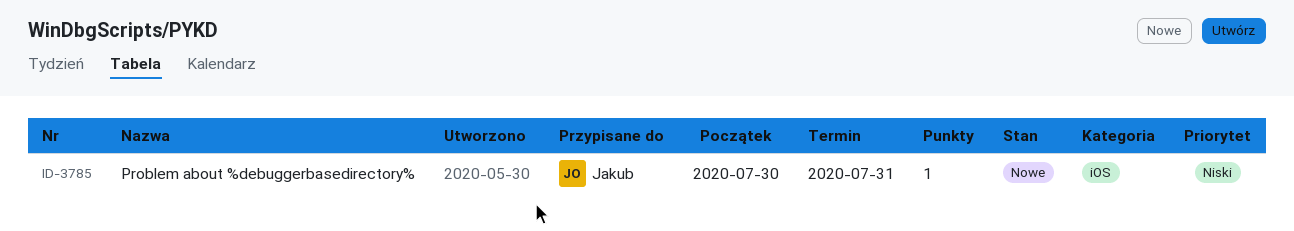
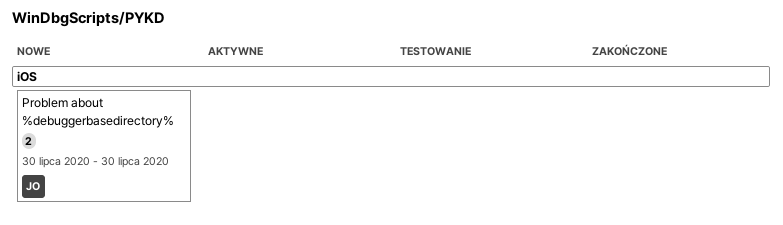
Problem about %debuggerbasedirectory%, estimate: 1 -> 2
Problem about %debuggerbasedirectory%, due: Jul 31 -> Jul 30

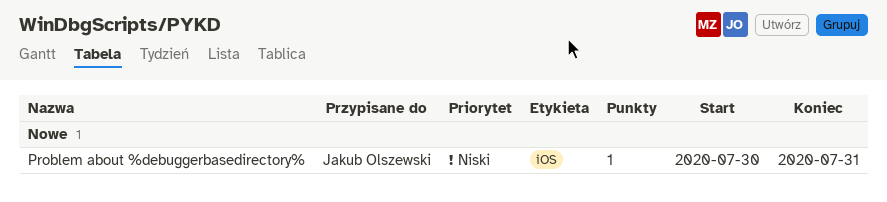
Problem about %debuggerbasedirectory%, estimate: 2 -> 1
Problem about %debuggerbasedirectory%, due: Jul 30 -> Jul 31

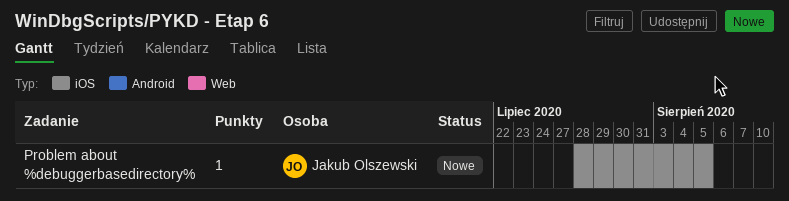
Problem about %debuggerbasedirectory%, start: Jul 30 -> Jul 28
Problem about %debuggerbasedirectory%, due: Jul 31 -> Aug 5

